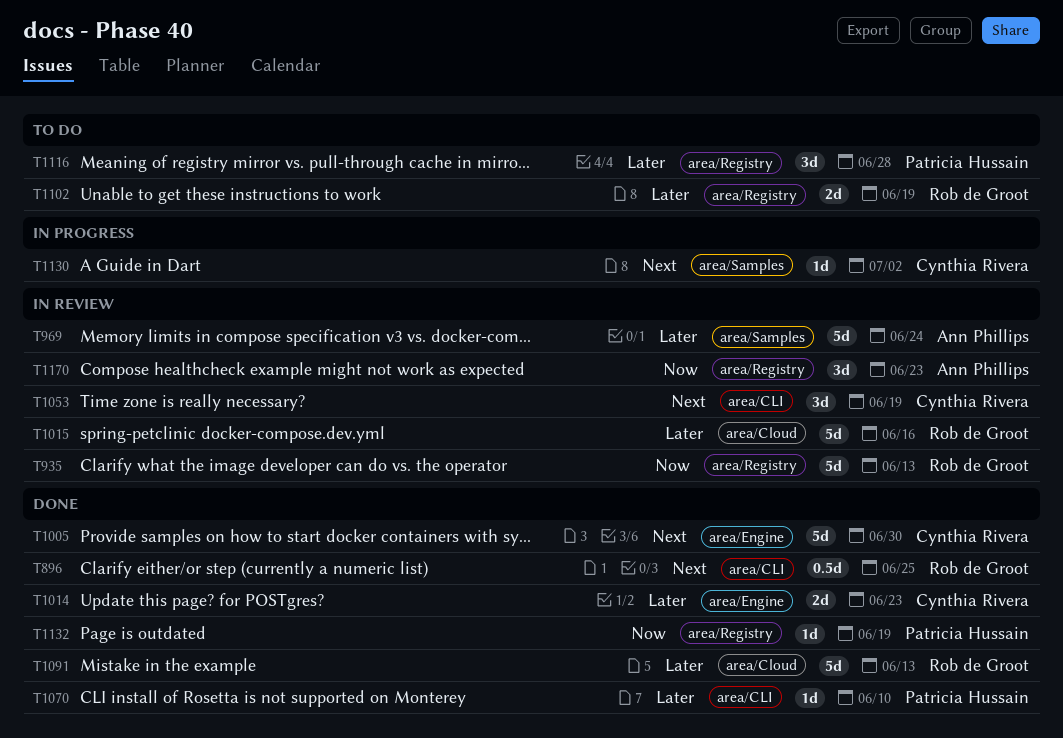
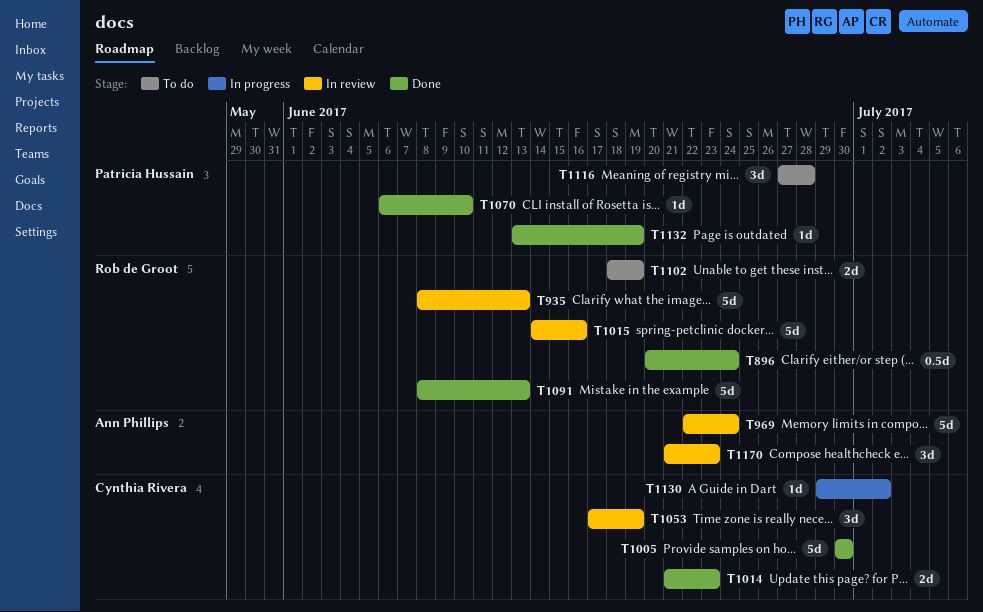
T896, due: Jun 25 -> Jun 24

